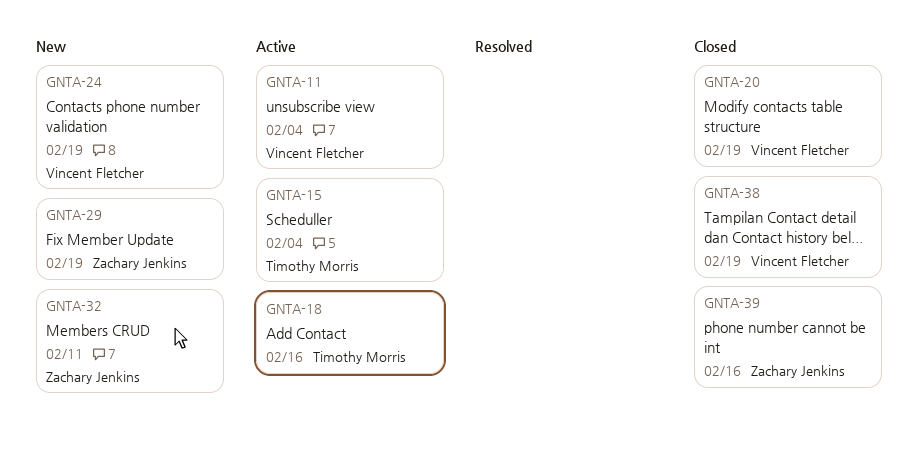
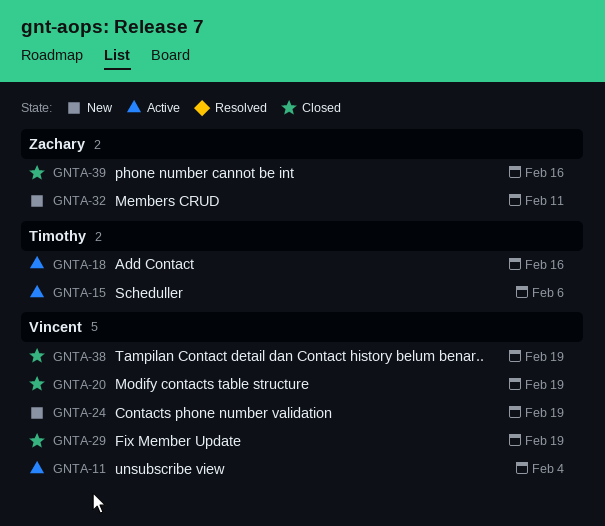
GNTA-15, due: Feb 4 -> Feb 6
GNTA-29, status: New -> Closed
GNTA-29, owner: Zachary Jenkins -> Vincent Fletcher

